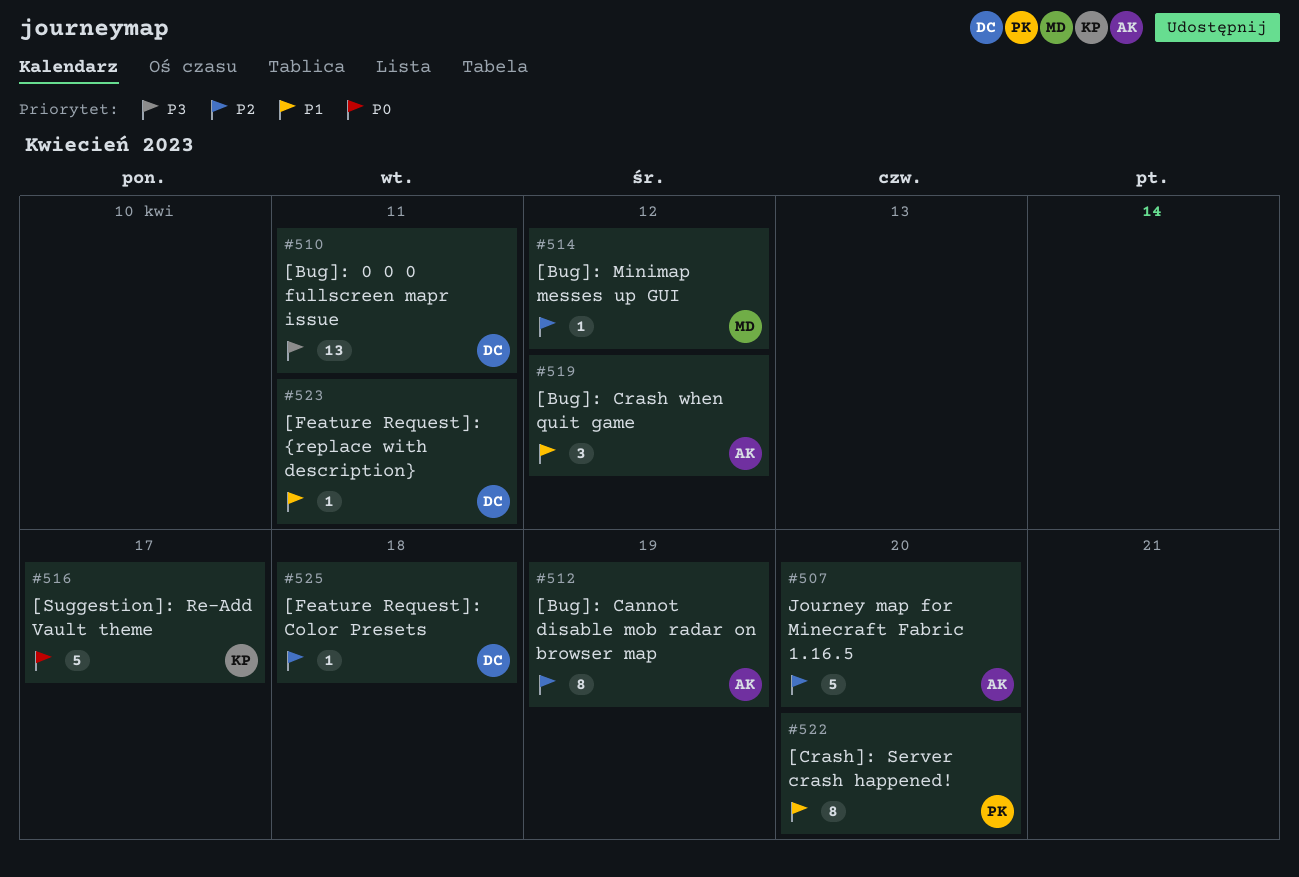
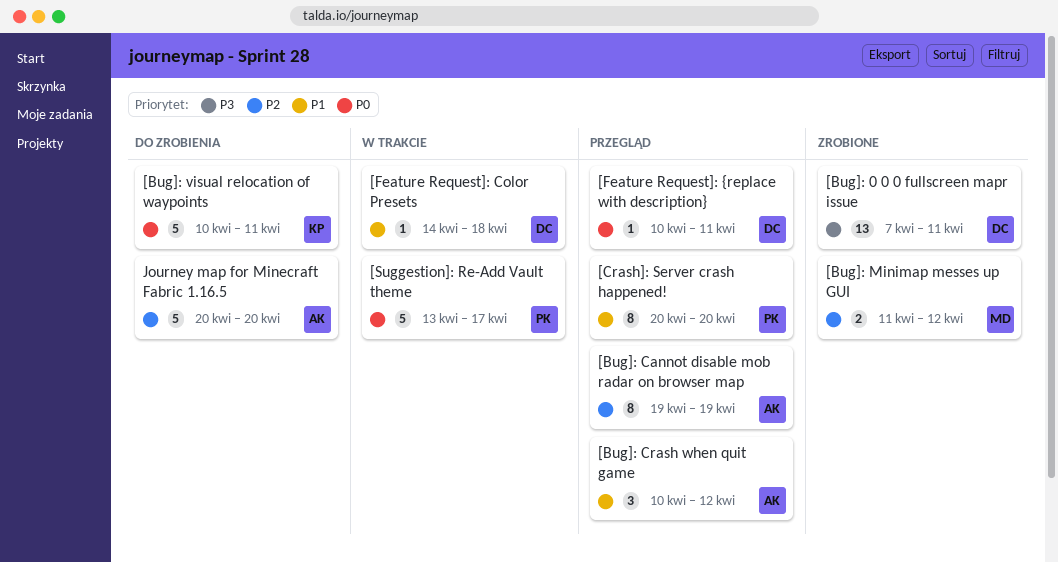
[Bug]: Minimap messes up GUI, estimate: 1 -> 2
[Bug]: visual relocation of waypoints: none -> present
[Feature Request]: Color Presets, priority: P2 -> P1
[Feature Request]: {replace with description}, priority: P1 -> P0
[Suggestion]: Re-Add Vault theme, owner: KP -> PK

